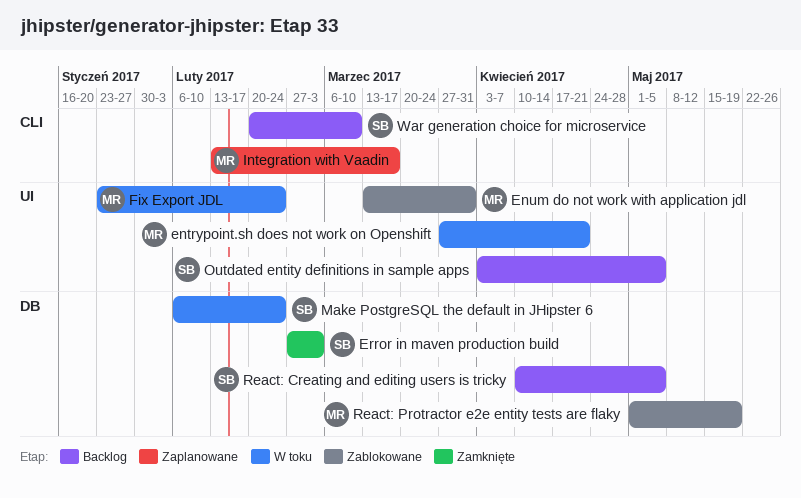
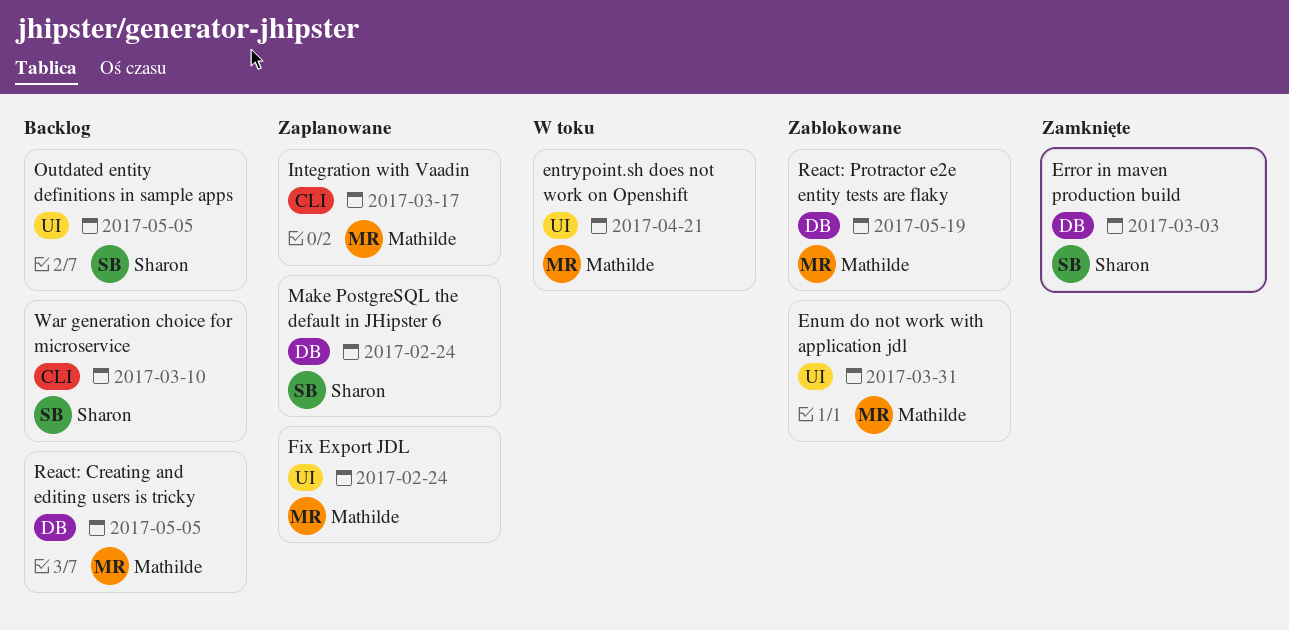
Fix Export JDL, status: W toku -> Zaplanowane
Make PostgreSQL the default in JHipster 6, status: W toku -> Zaplanowane
React: Creating and editing users is tricky, owner: Sharon -> Mathilde

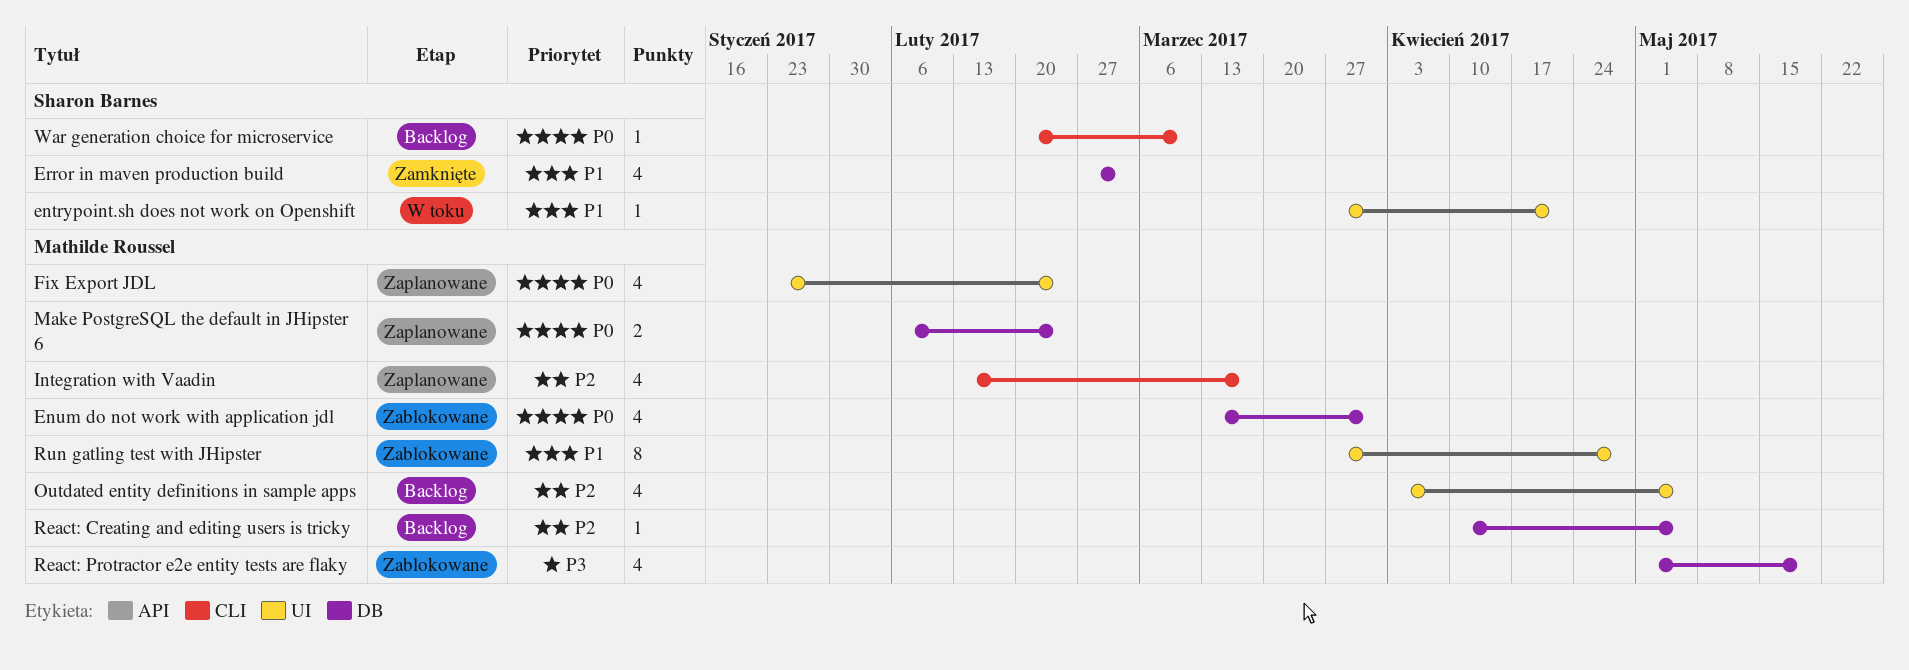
entrypoint.sh does not work on Openshift, owner: Mathilde Roussel -> Sharon Barnes
Enum do not work with application jdl, label: UI -> DB
Make PostgreSQL the default in JHipster 6, owner: Sharon Barnes -> Mathilde Roussel
Outdated entity definitions in sample apps, owner: Sharon Barnes -> Mathilde Roussel
Run gatling test with JHipster: none -> present

